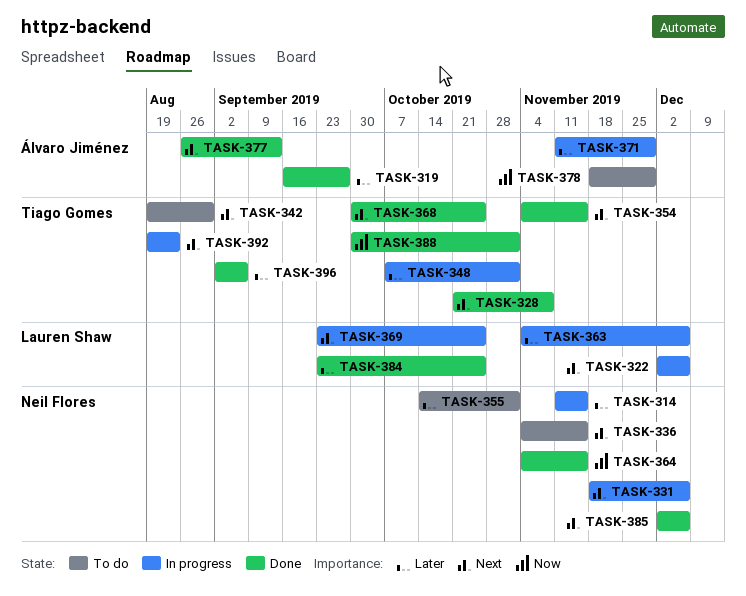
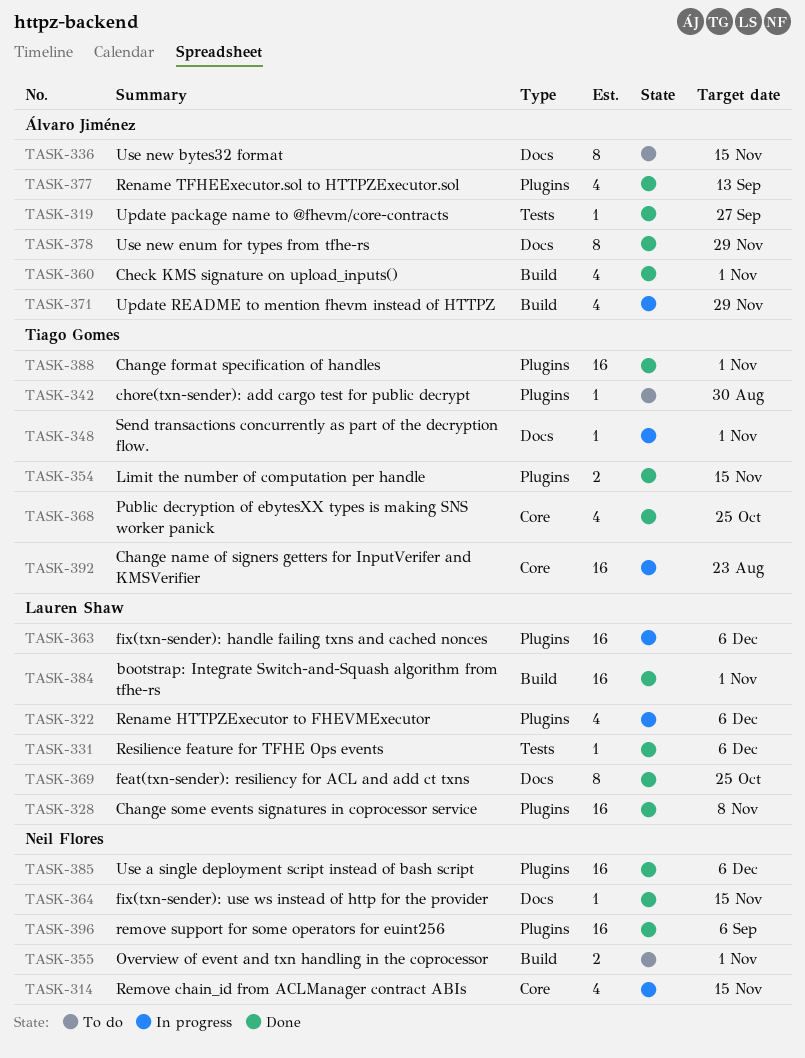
TASK-328, owner: Tiago Gomes -> Lauren Shaw
TASK-331, status: In progress -> Done
TASK-331, owner: Neil Flores -> Lauren Shaw
TASK-336, owner: Neil Flores -> Álvaro Jiménez
TASK-360: none -> present
TASK-369, status: In progress -> Done
TASK-378, status: To do -> Done
TASK-384, due: Oct 25 -> Nov 1
TASK-396, owner: Tiago Gomes -> Neil Flores

